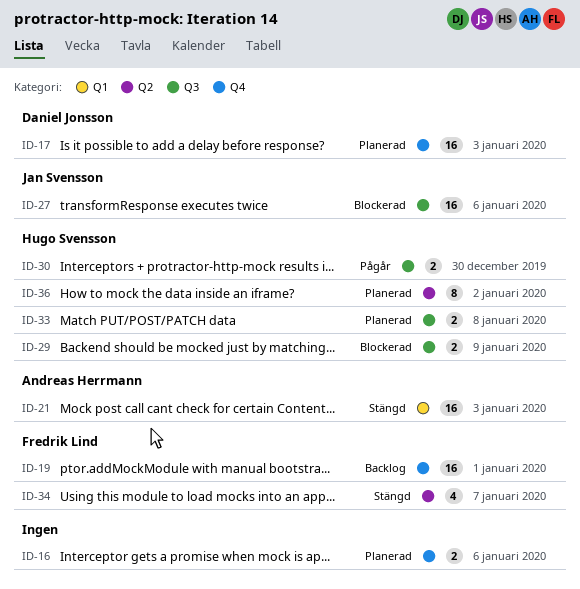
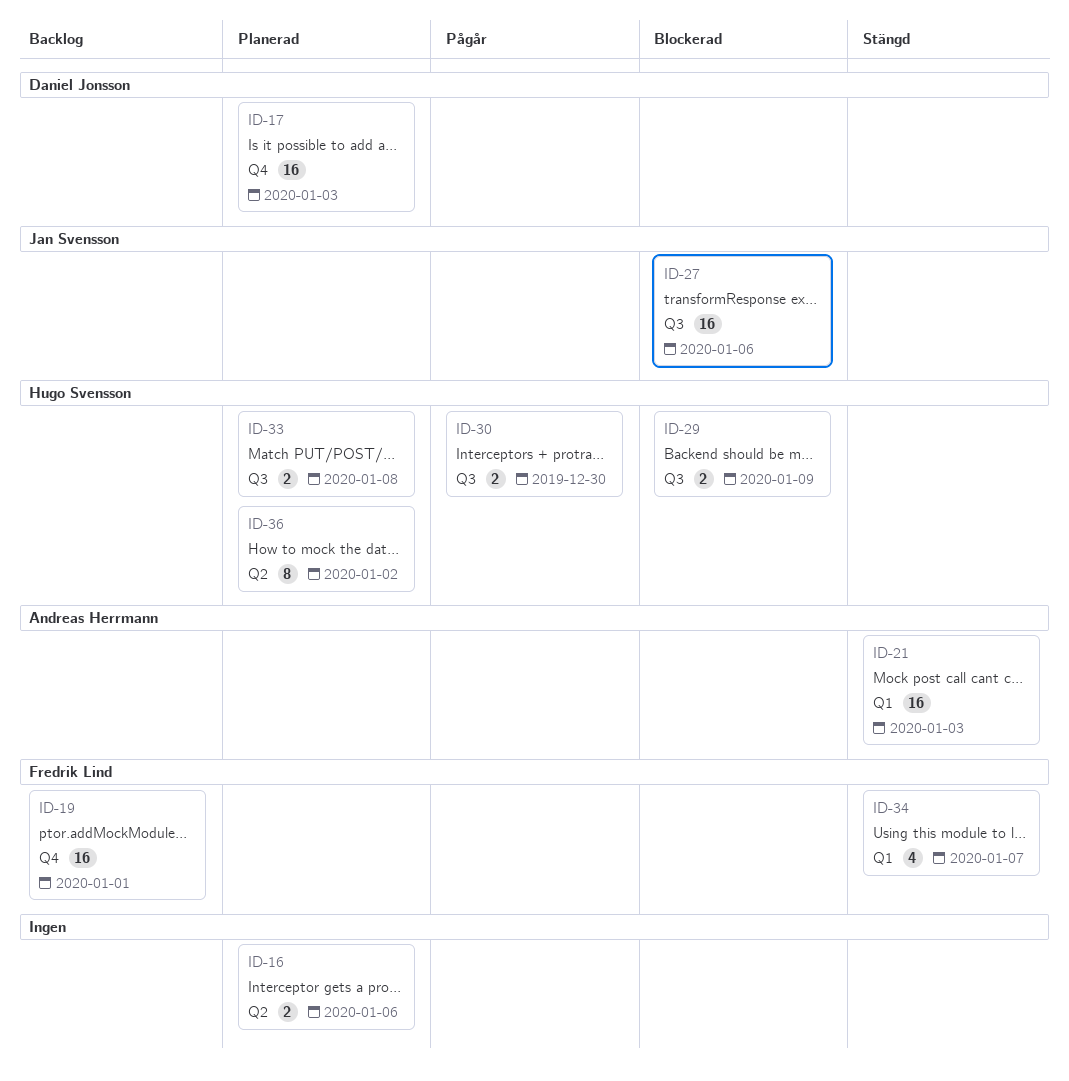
ID-16, label: Q4 -> Q2
ID-34, label: Q2 -> Q1

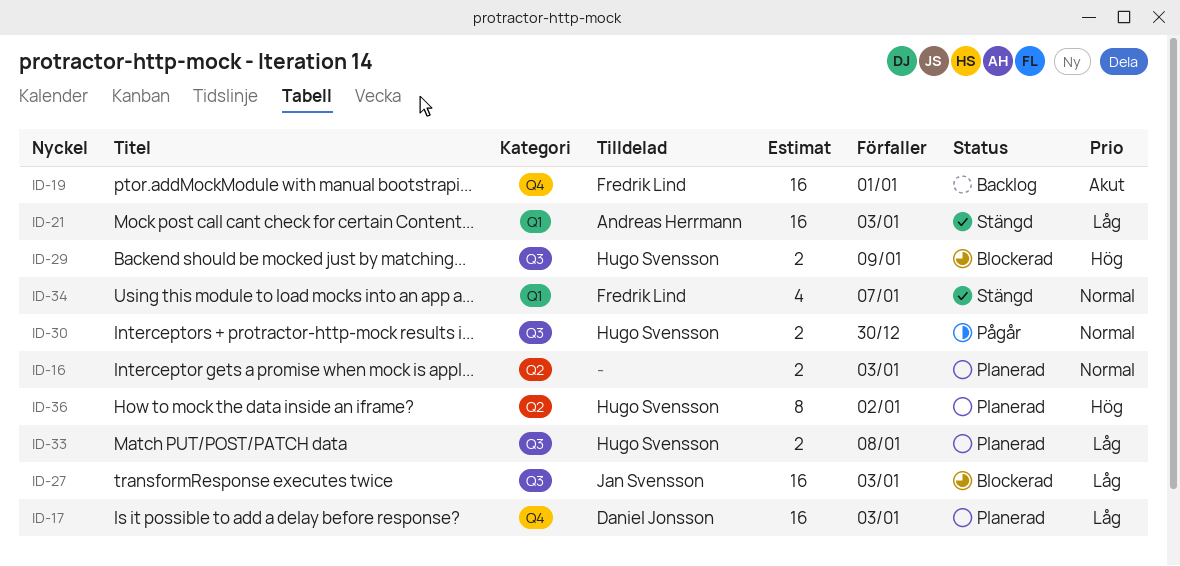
ID-16, due: Jan 6 -> Jan 3
ID-27, due: Jan 6 -> Jan 3

